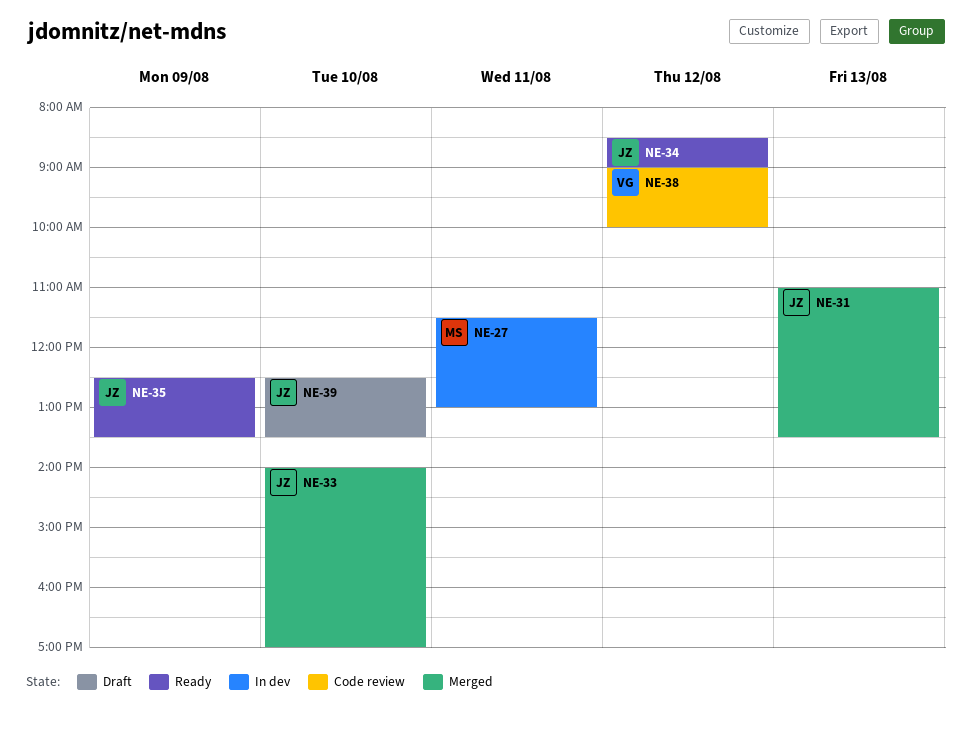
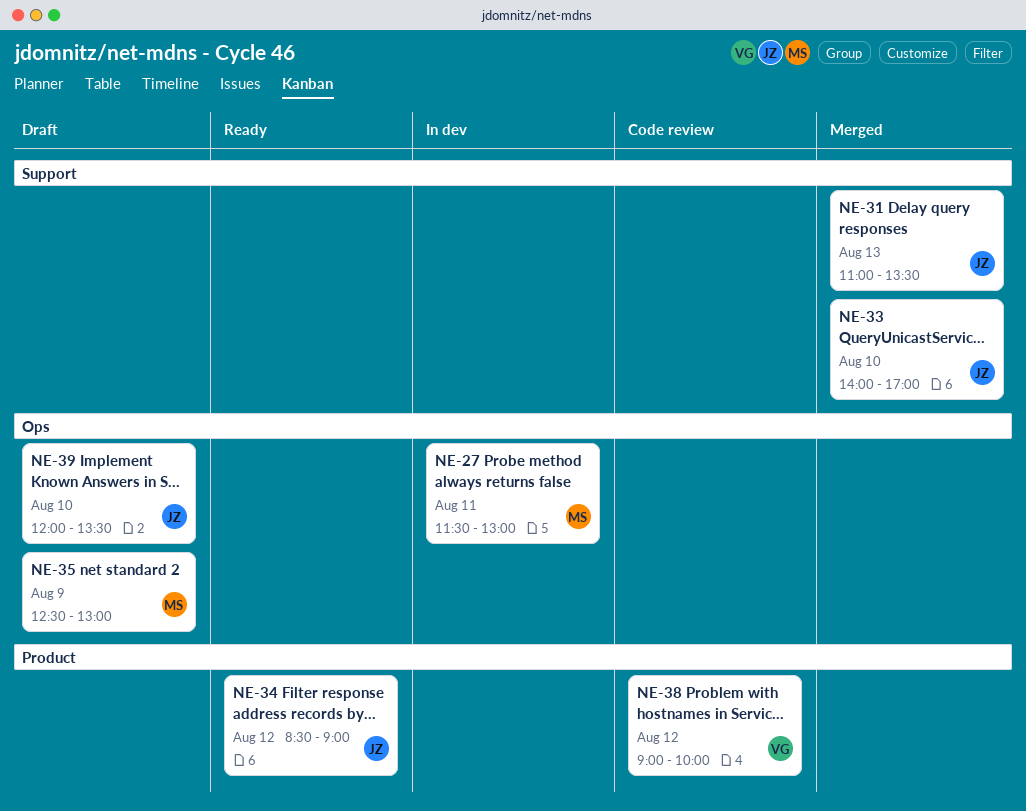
NE-35, status: Ready -> Draft
NE-35, owner: JZ -> MS
NE-35, ends: 13:30 -> 13:00
NE-39, begins: 12:30 -> 12:00

